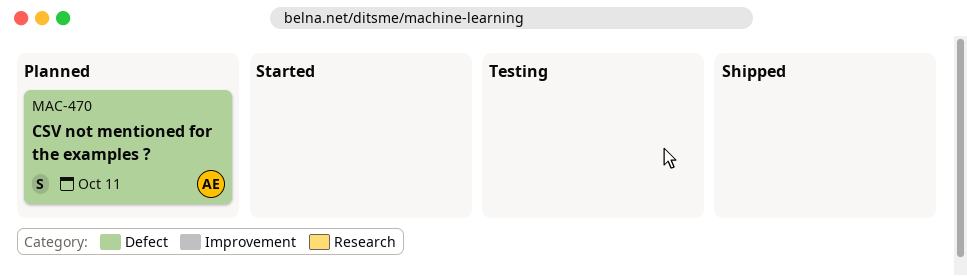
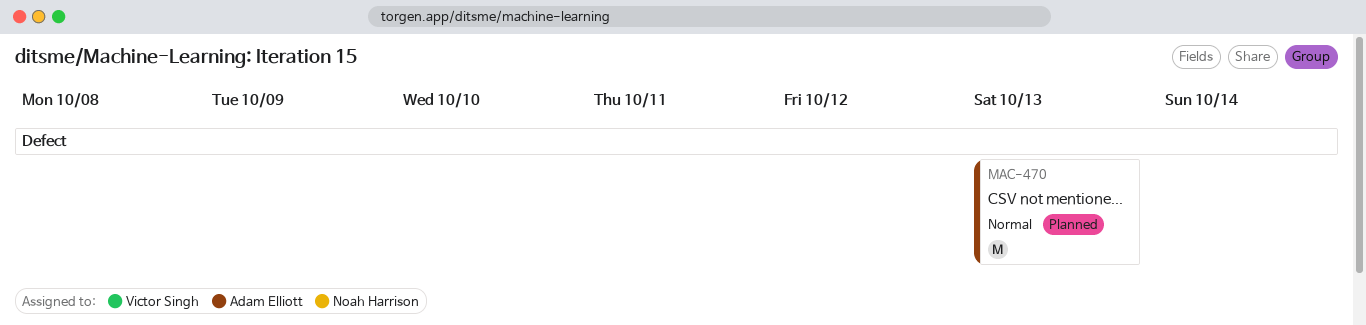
MAC-470, estimate: S -> M
MAC-470, due: Oct 11 -> Oct 13

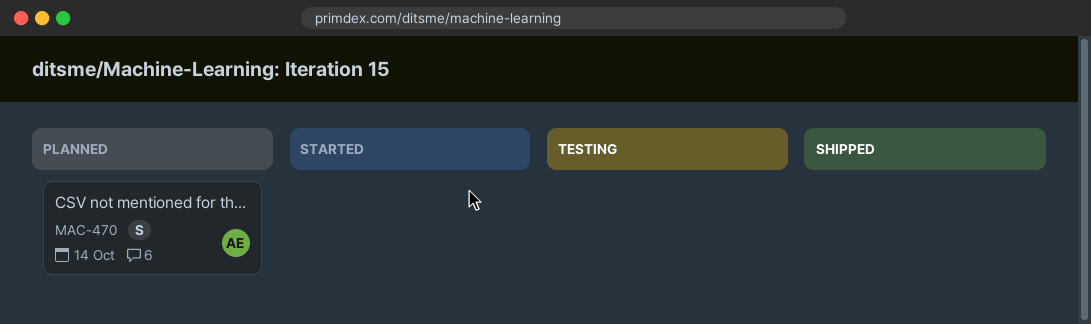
MAC-470, estimate: M -> S
MAC-470, due: Oct 13 -> Oct 14

